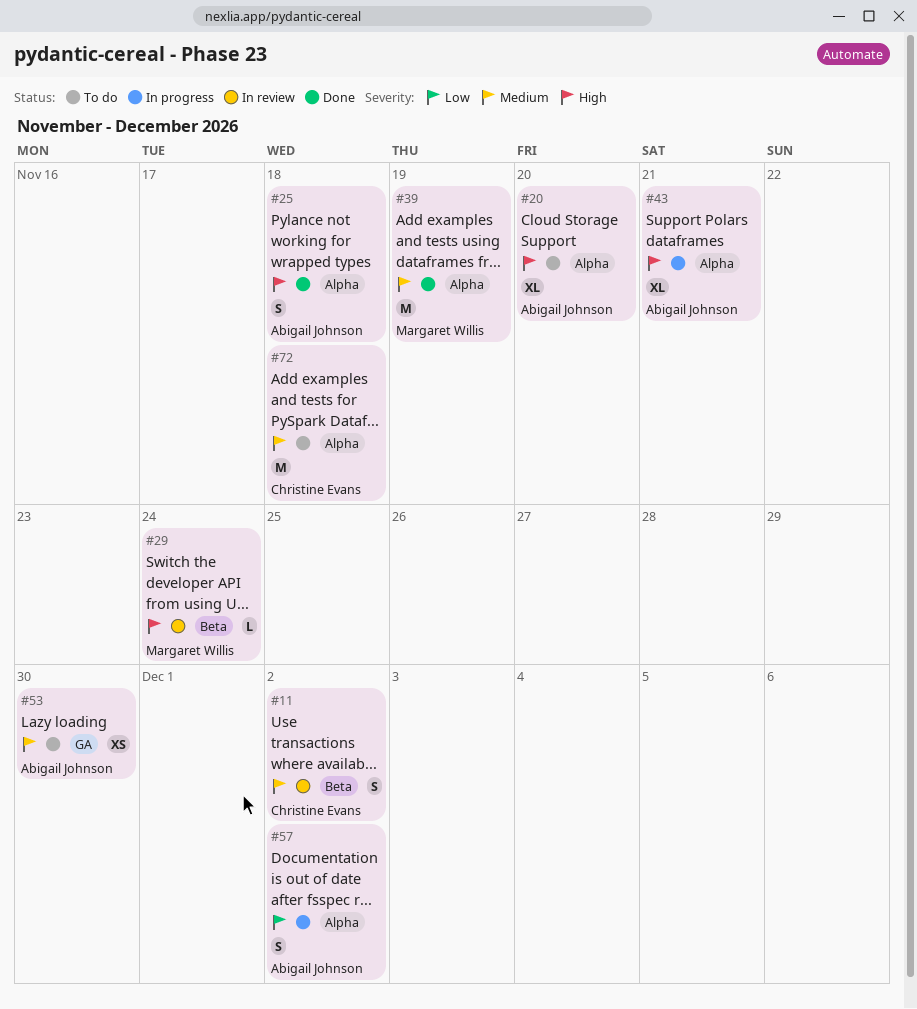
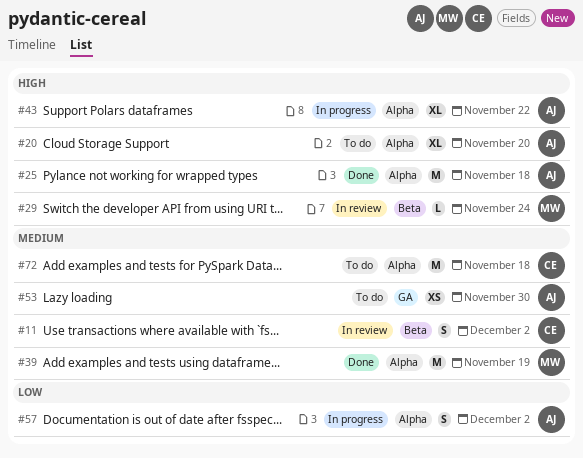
#25, estimate: S -> M
#43, due: Nov 21 -> Nov 22

